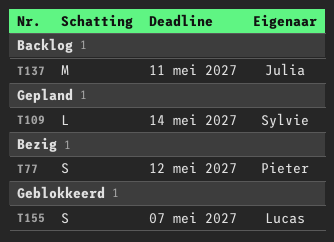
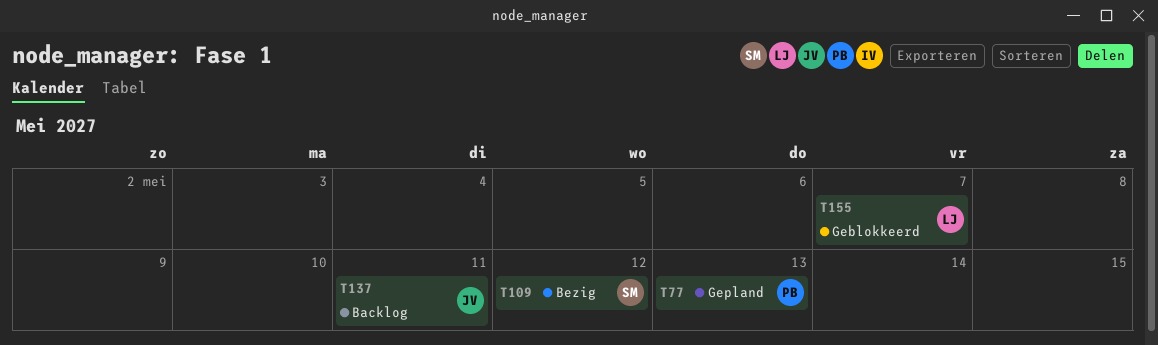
T77, status: Bezig -> Gepland
T77, due: May 12 -> May 13
T109, status: Gepland -> Bezig
T109, due: May 14 -> May 12

